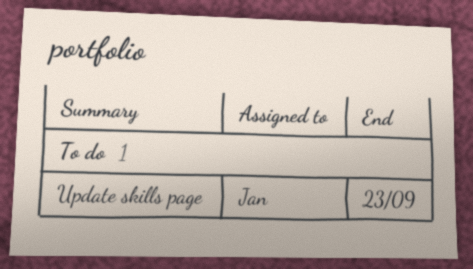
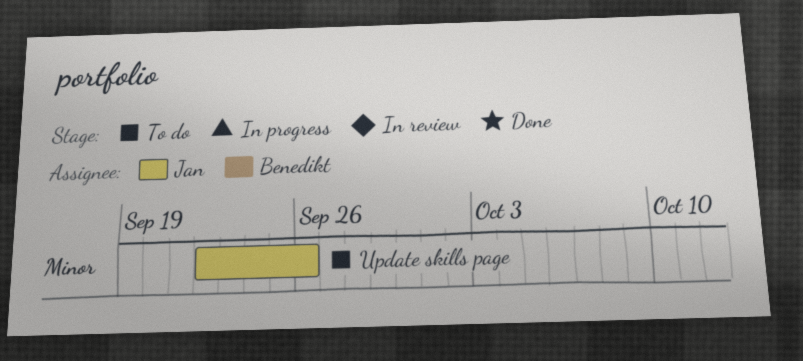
Update skills page, due: Sep 23 -> Sep 26

